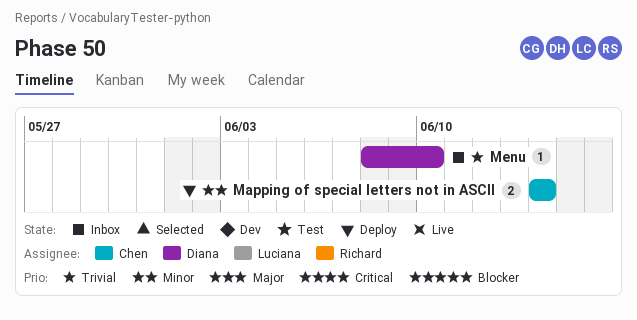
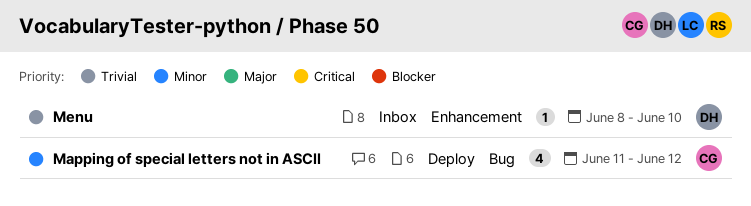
Mapping of special letters not in ASCII, estimate: 2 -> 4
Mapping of special letters not in ASCII, start: Jun 14 -> Jun 11
Mapping of special letters not in ASCII, due: Jun 14 -> Jun 12

